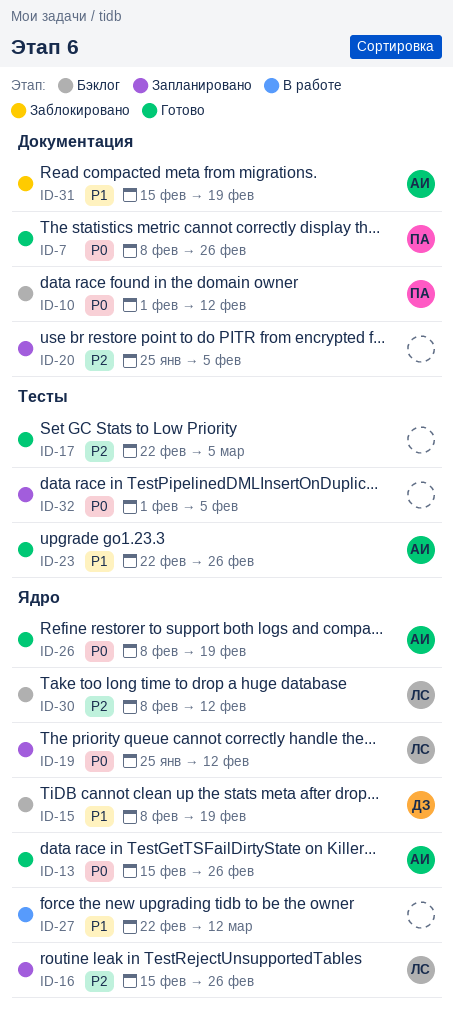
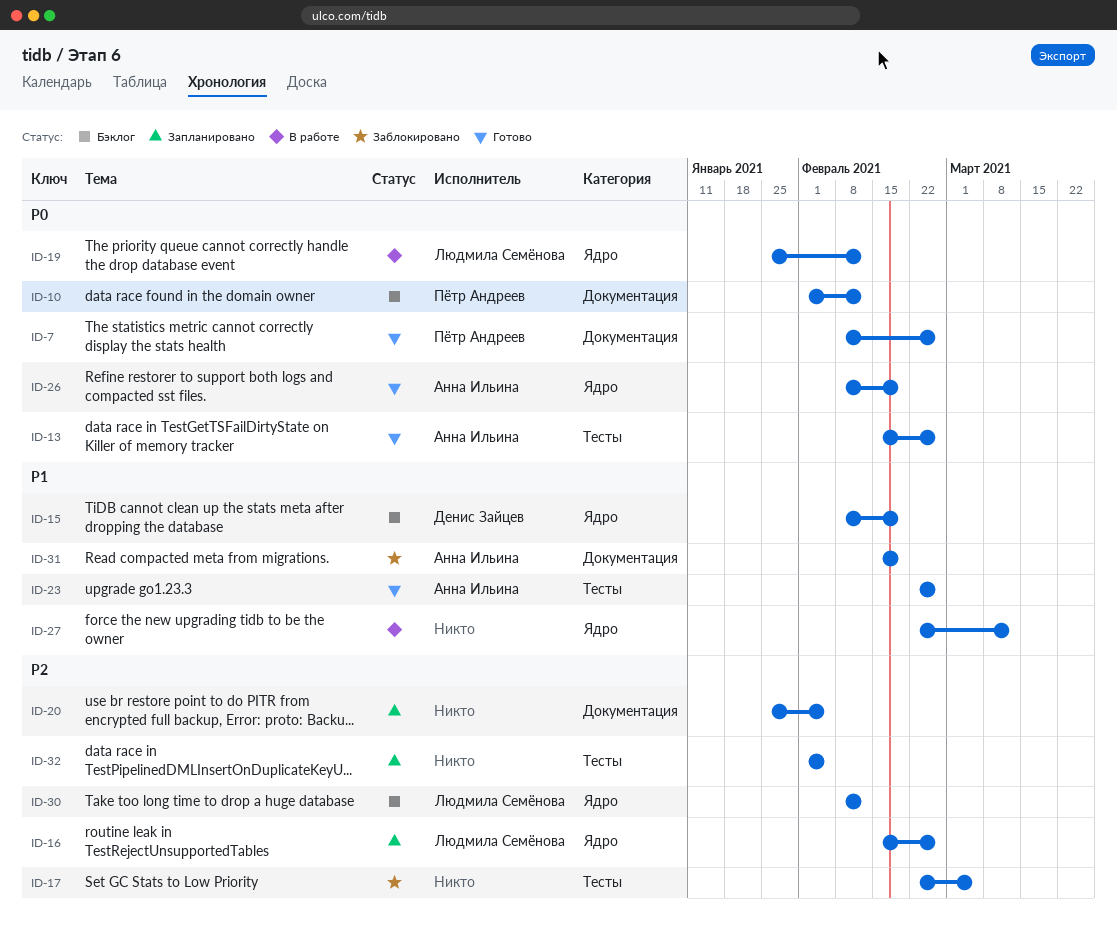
ID-13, label: Ядро -> Тесты
ID-17, status: Готово -> Заблокировано
ID-19, status: Запланировано -> В работе
ID-32, priority: P0 -> P2

